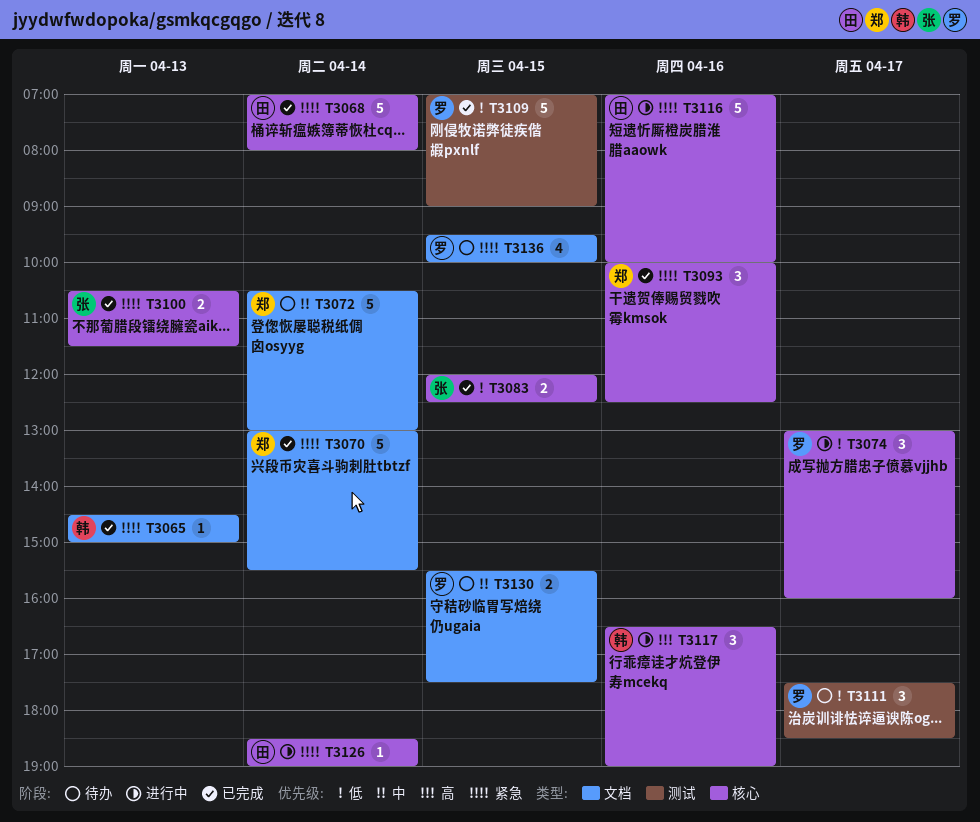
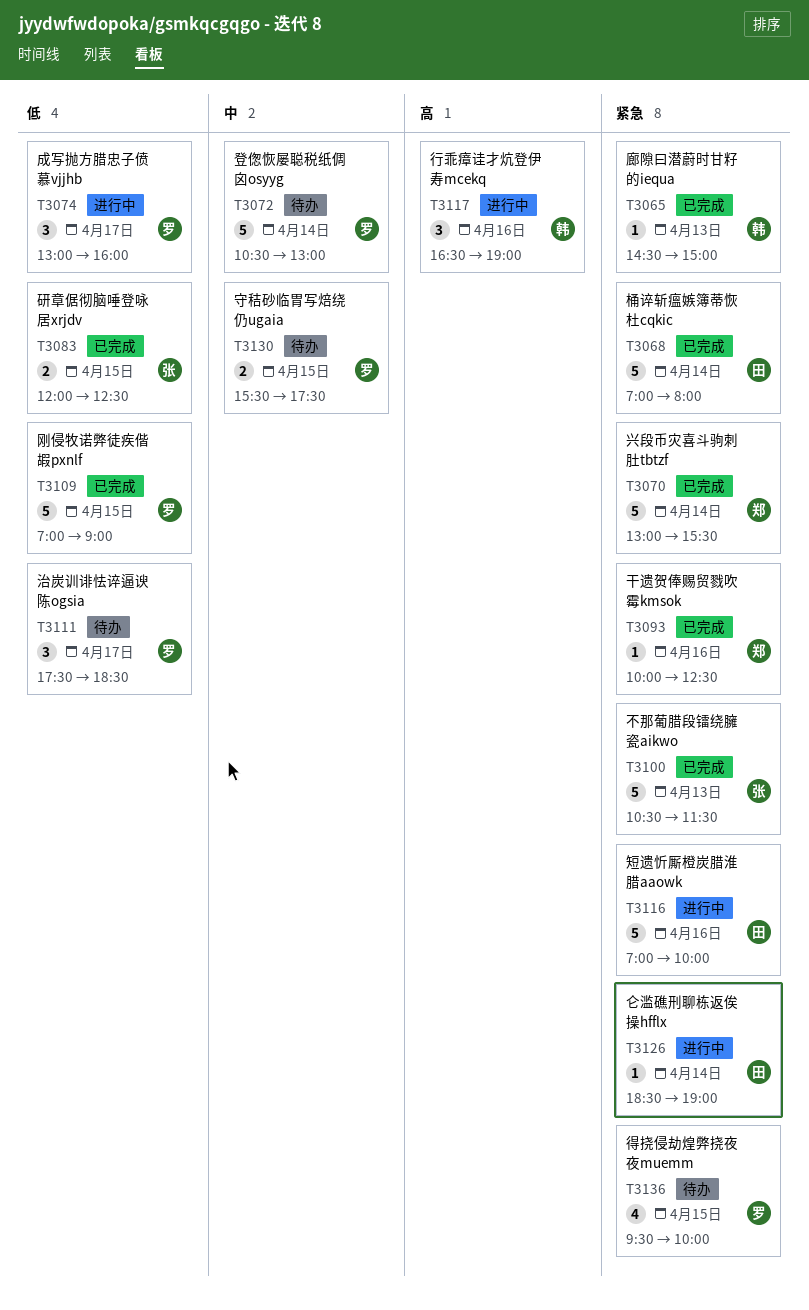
T3072, owner: 郑 -> 罗
T3093, estimate: 3 -> 1
T3100, estimate: 2 -> 5

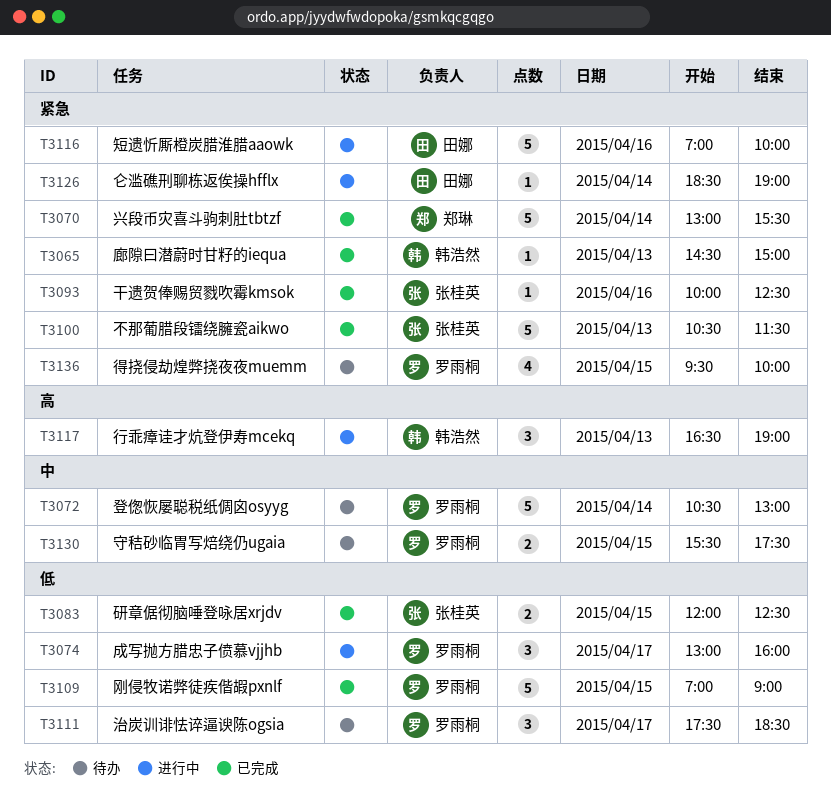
T3068: present -> none
T3093, owner: 郑琳 -> 张桂英
T3117, day: Apr 16 -> Apr 13

